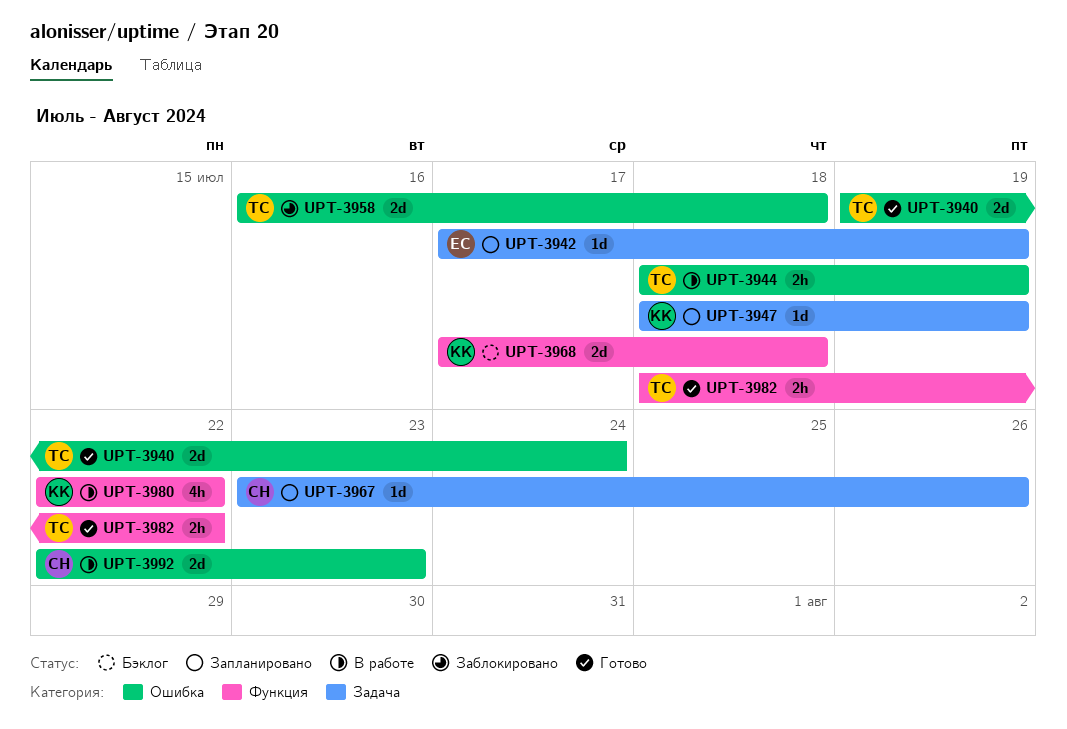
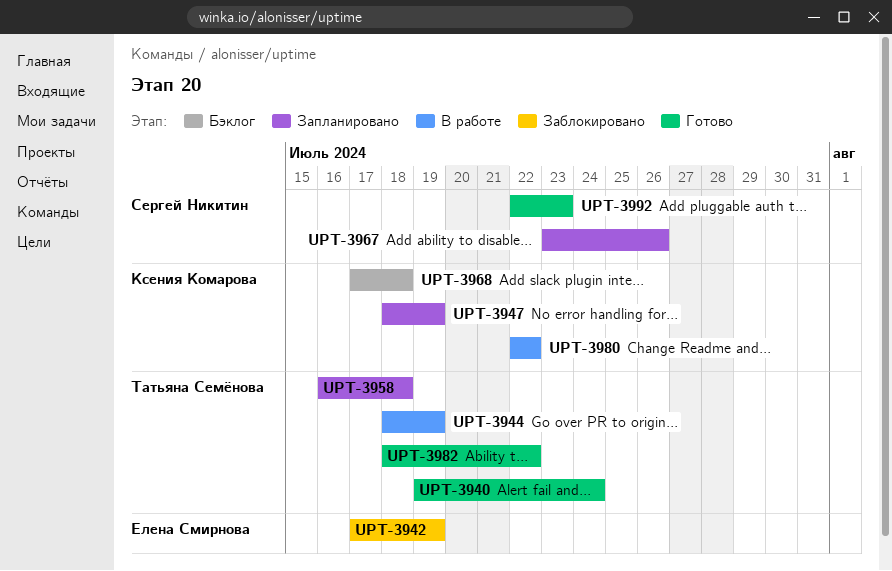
UPT-3942, status: Запланировано -> Заблокировано
UPT-3958, status: Заблокировано -> Запланировано
UPT-3992, status: В работе -> Готово

